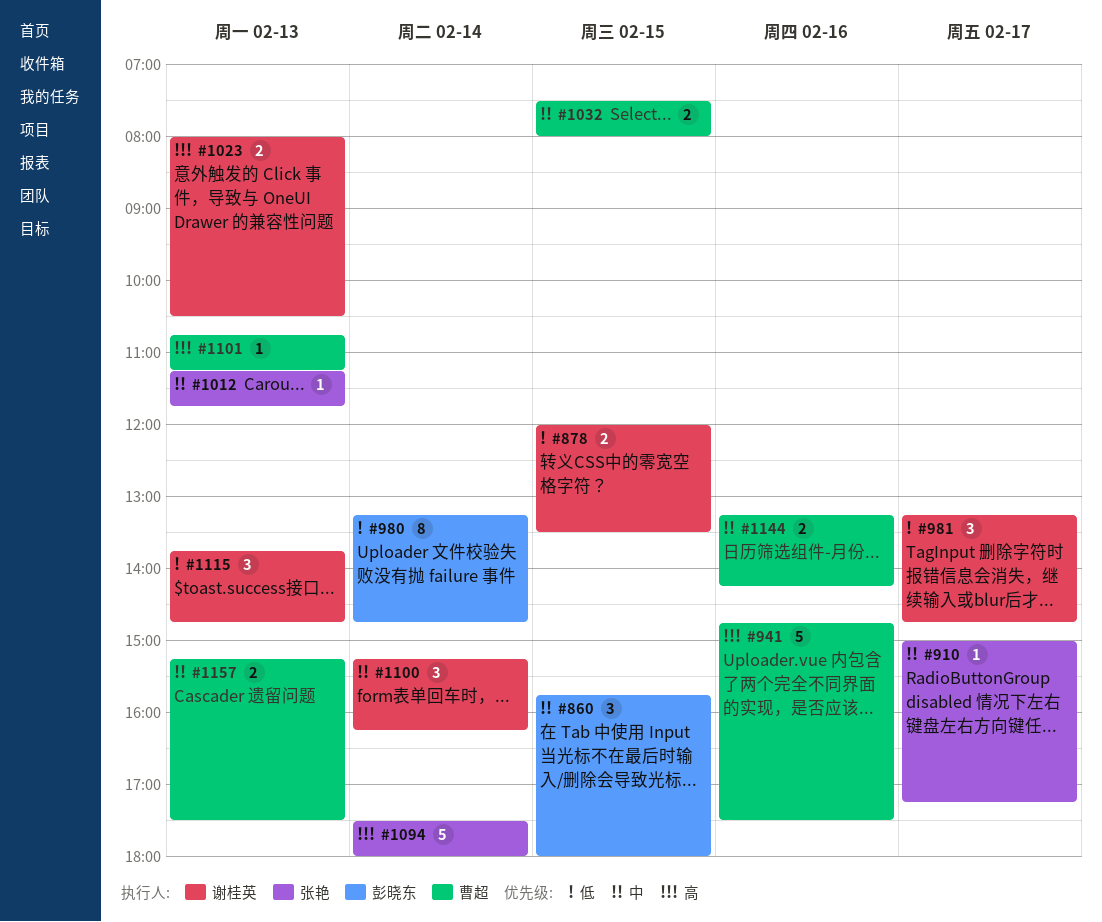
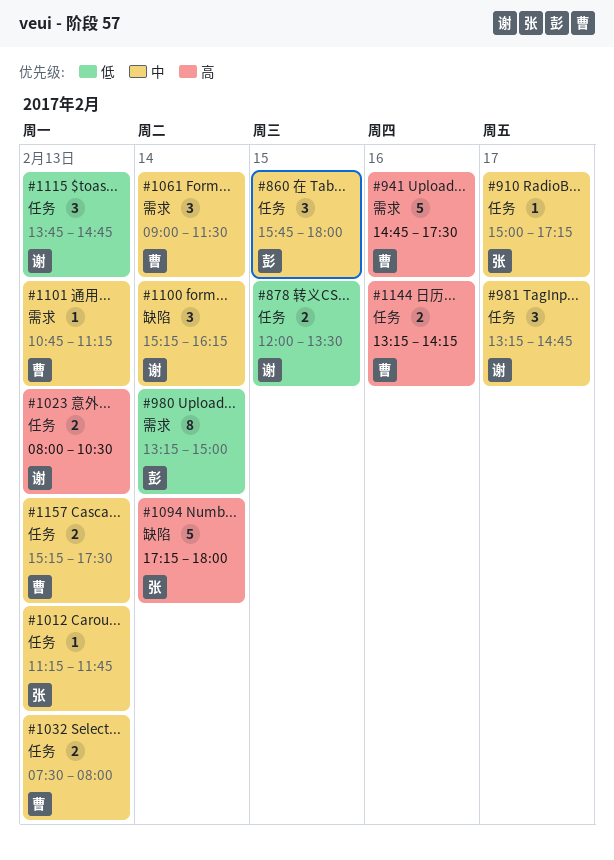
#980, ends: 14:45 -> 15:00
#981, priority: 低 -> 中
#1032, day: Feb 15 -> Feb 13
#1061: none -> present
#1094, begins: 17:30 -> 17:15
#1101, priority: 高 -> 中
#1144, priority: 中 -> 高

